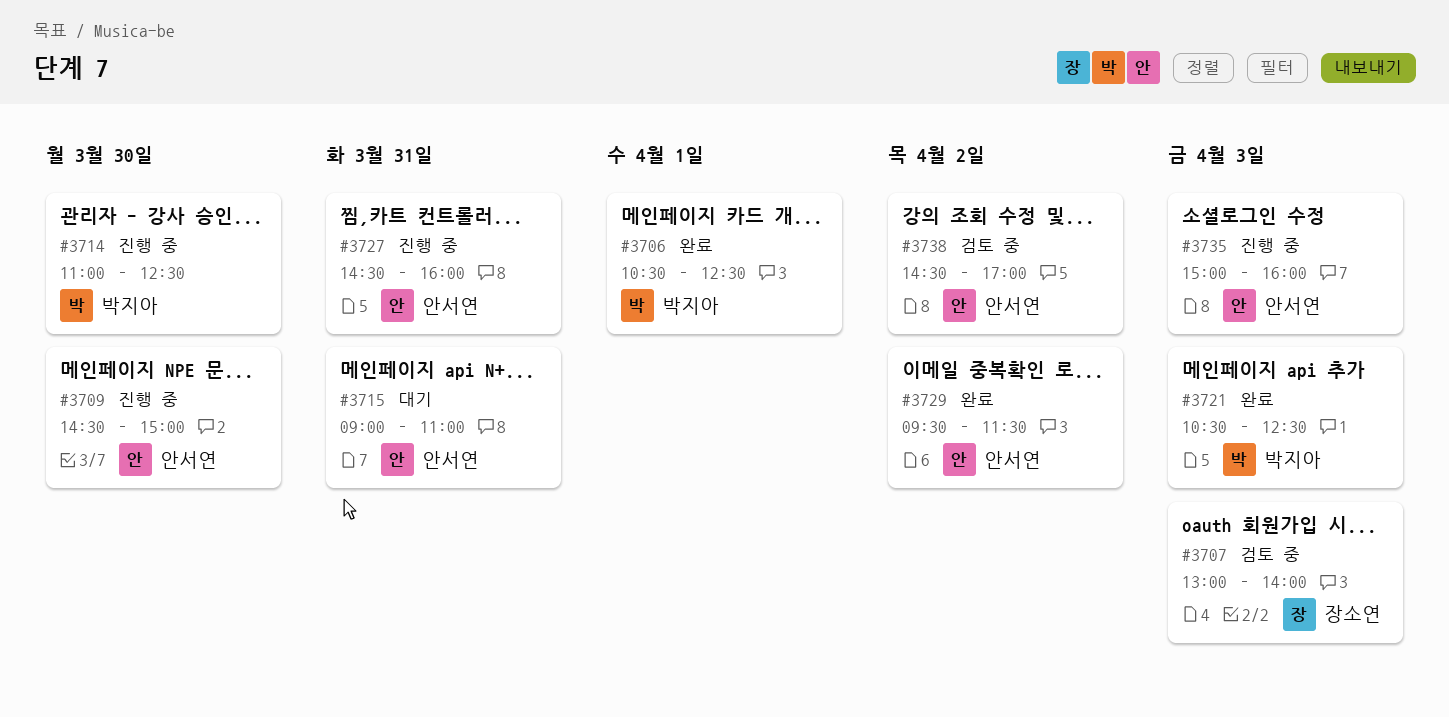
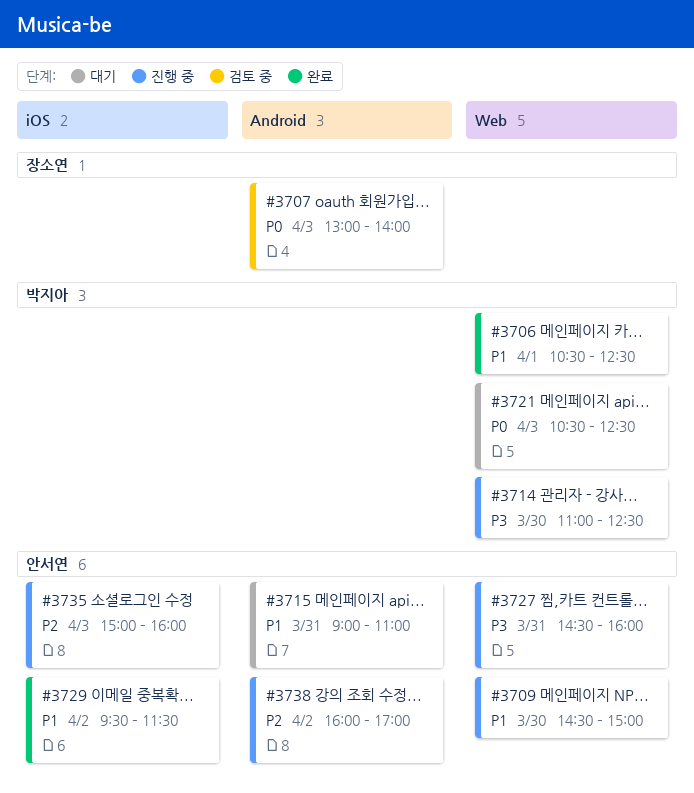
#3721, status: 완료 -> 대기
#3738, status: 검토 중 -> 진행 중
#3738, begins: 14:30 -> 16:00

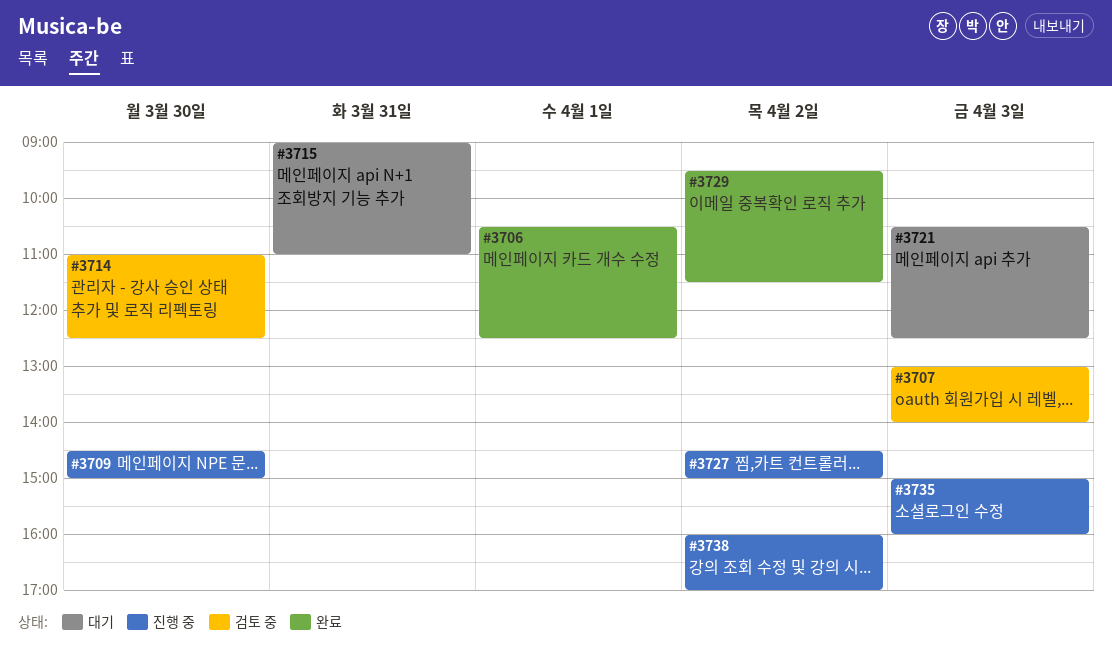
#3714, status: 진행 중 -> 검토 중
#3727, day: Mar 31 -> Apr 2
#3727, ends: 16:00 -> 15:00

